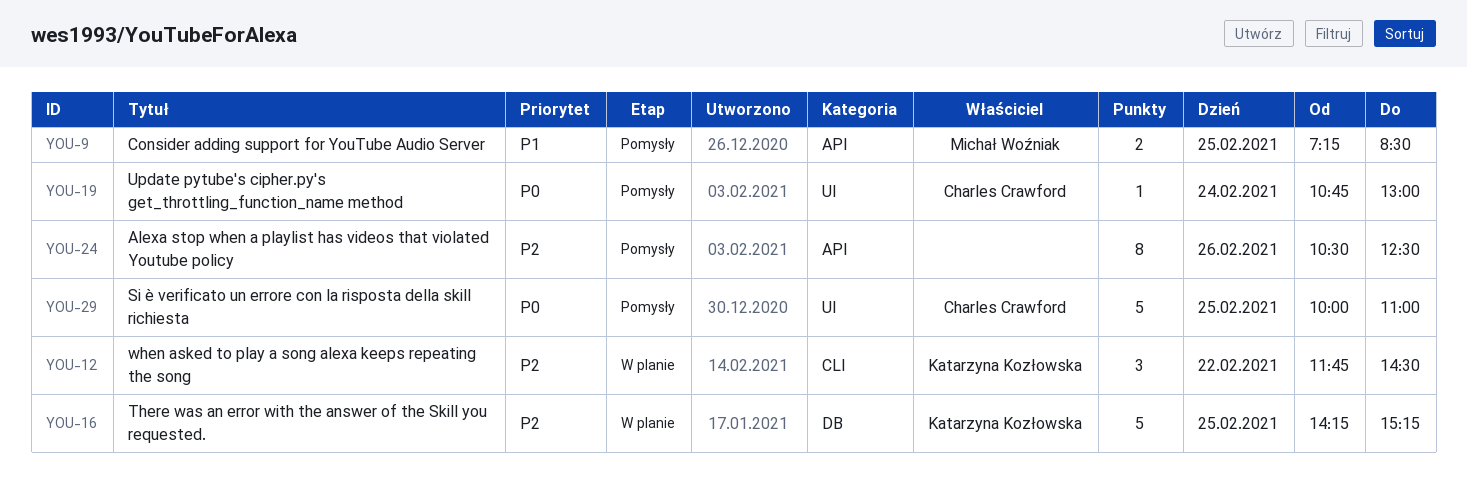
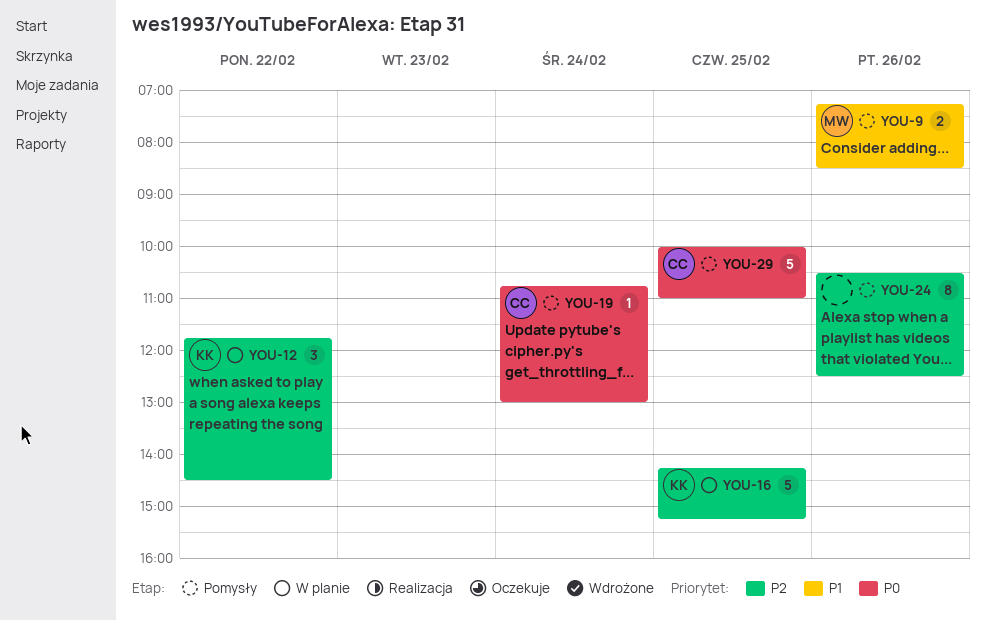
YOU-9, day: Feb 25 -> Feb 26

